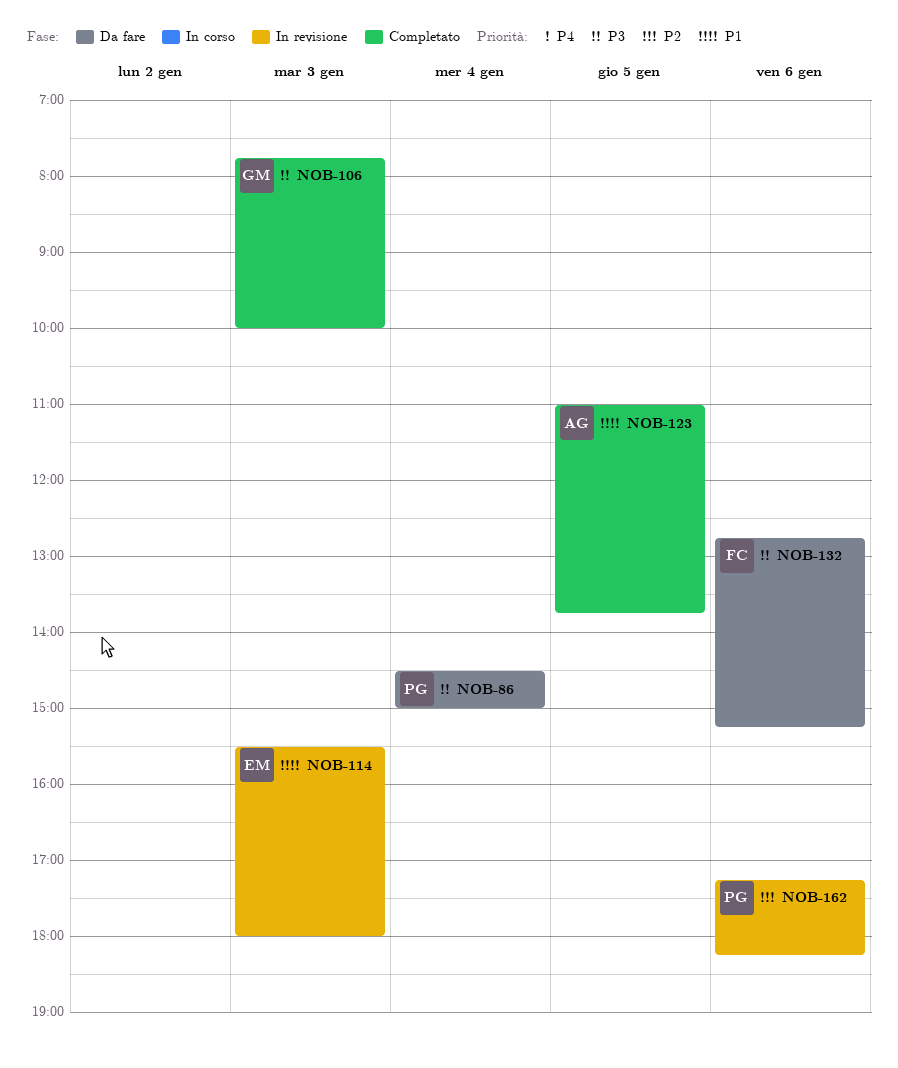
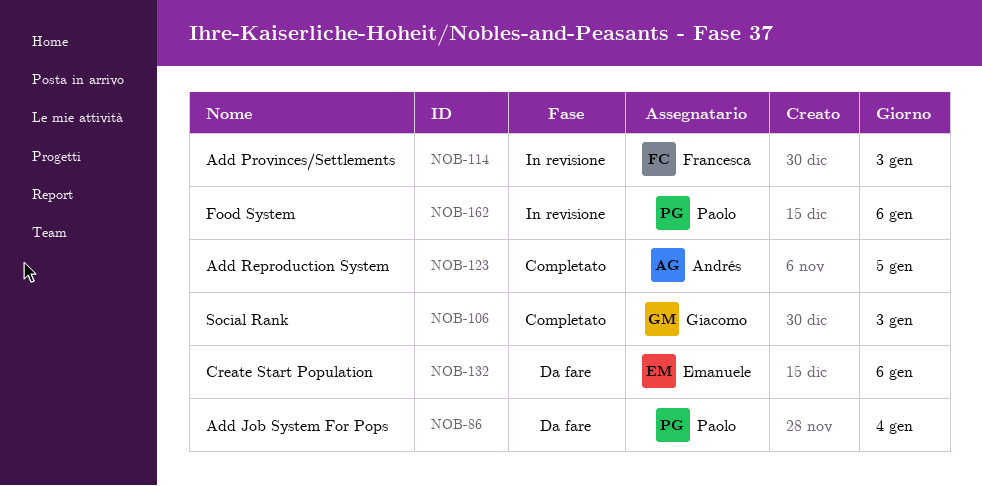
NOB-114, owner: Emanuele -> Francesca
NOB-132, owner: Francesca -> Emanuele

